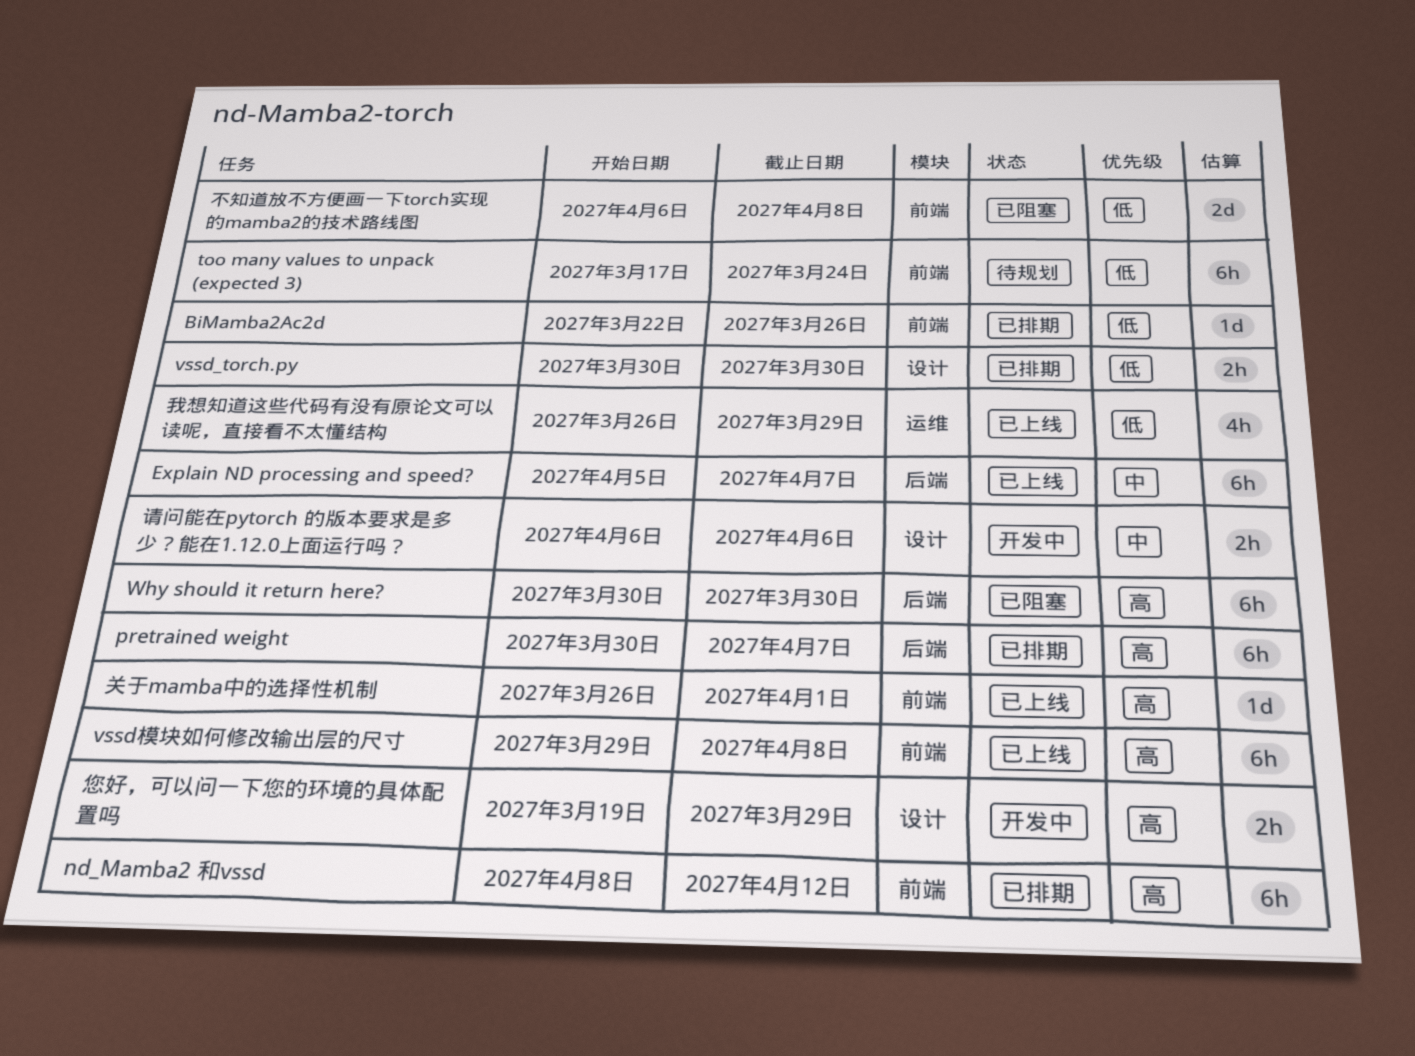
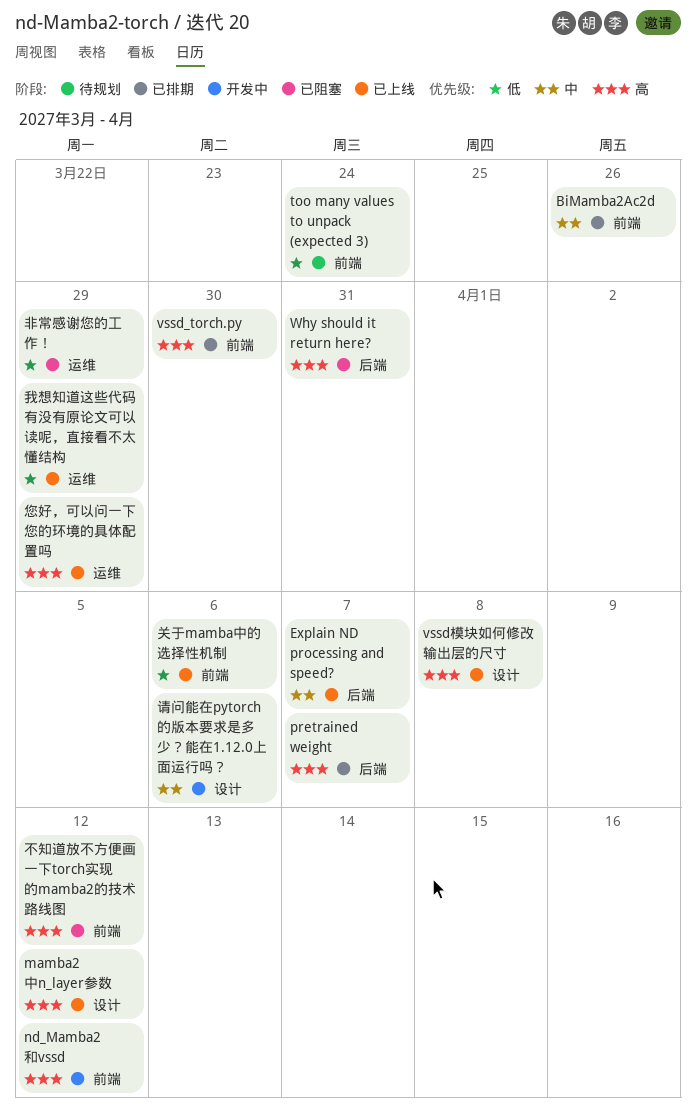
BiMamba2Ac2d, priority: 低 -> 中
mamba2中n_layer参数: none -> present
nd_Mamba2 和vssd, status: 已排期 -> 开发中
vssd_torch.py, priority: 低 -> 高
vssd_torch.py, label: 设计 -> 前端
vssd模块如何修改输出层的尺寸, label: 前端 -> 设计
Why should it return here?, due: Mar 30 -> Mar 31
不知道放不方便画一下torch实现的mamba2的技术路线图, priority: 低 -> 高
不知道放不方便画一下torch实现的mamba2的技术路线图, due: Apr 8 -> Apr 12
关于mamba中的选择性机制, priority: 高 -> 低
关于mamba中的选择性机制, due: Apr 1 -> Apr 6
您好，可以问一下您的环境的具体配置吗, status: 开发中 -> 已上线
您好，可以问一下您的环境的具体配置吗, label: 设计 -> 运维
非常感谢您的工作！: none -> present

